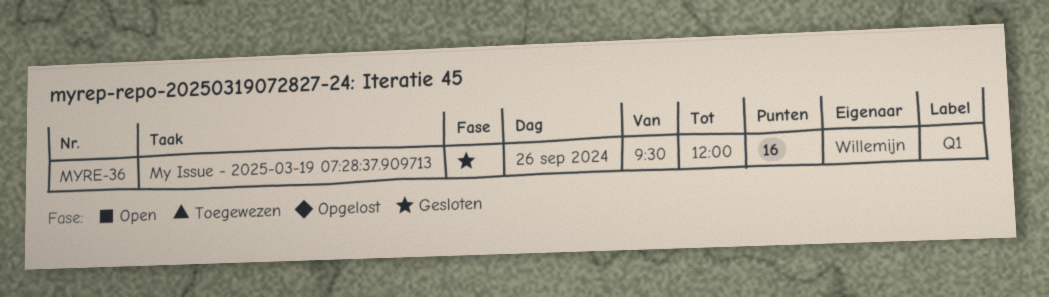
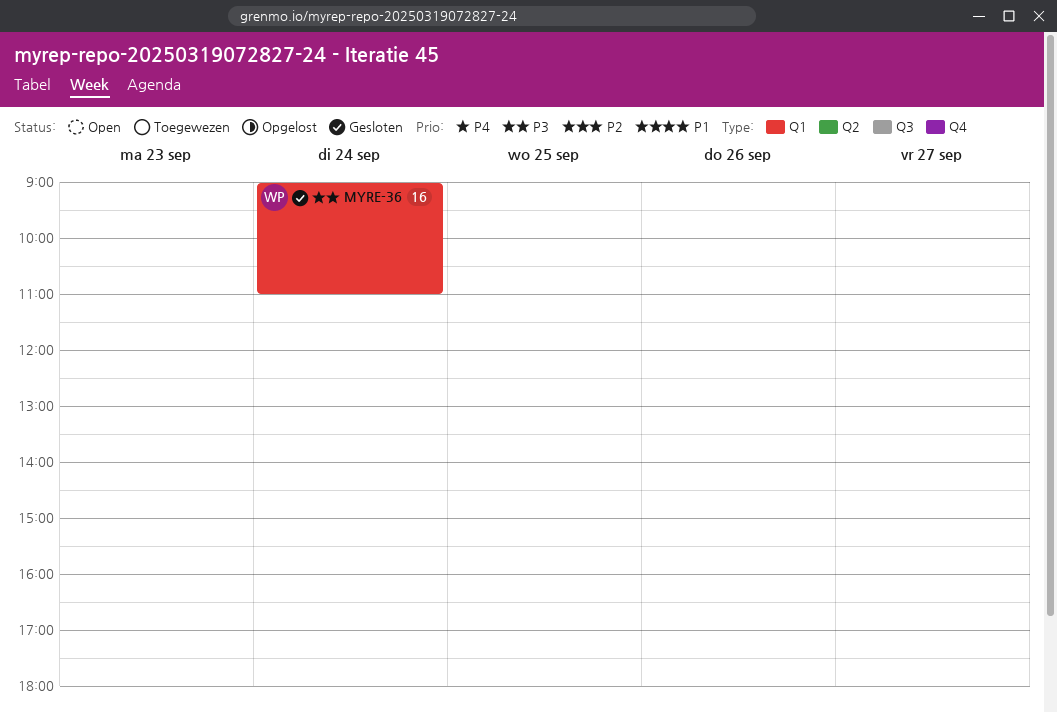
MYRE-36, day: Sep 26 -> Sep 24
MYRE-36, begins: 09:30 -> 09:00
MYRE-36, ends: 12:00 -> 11:00

